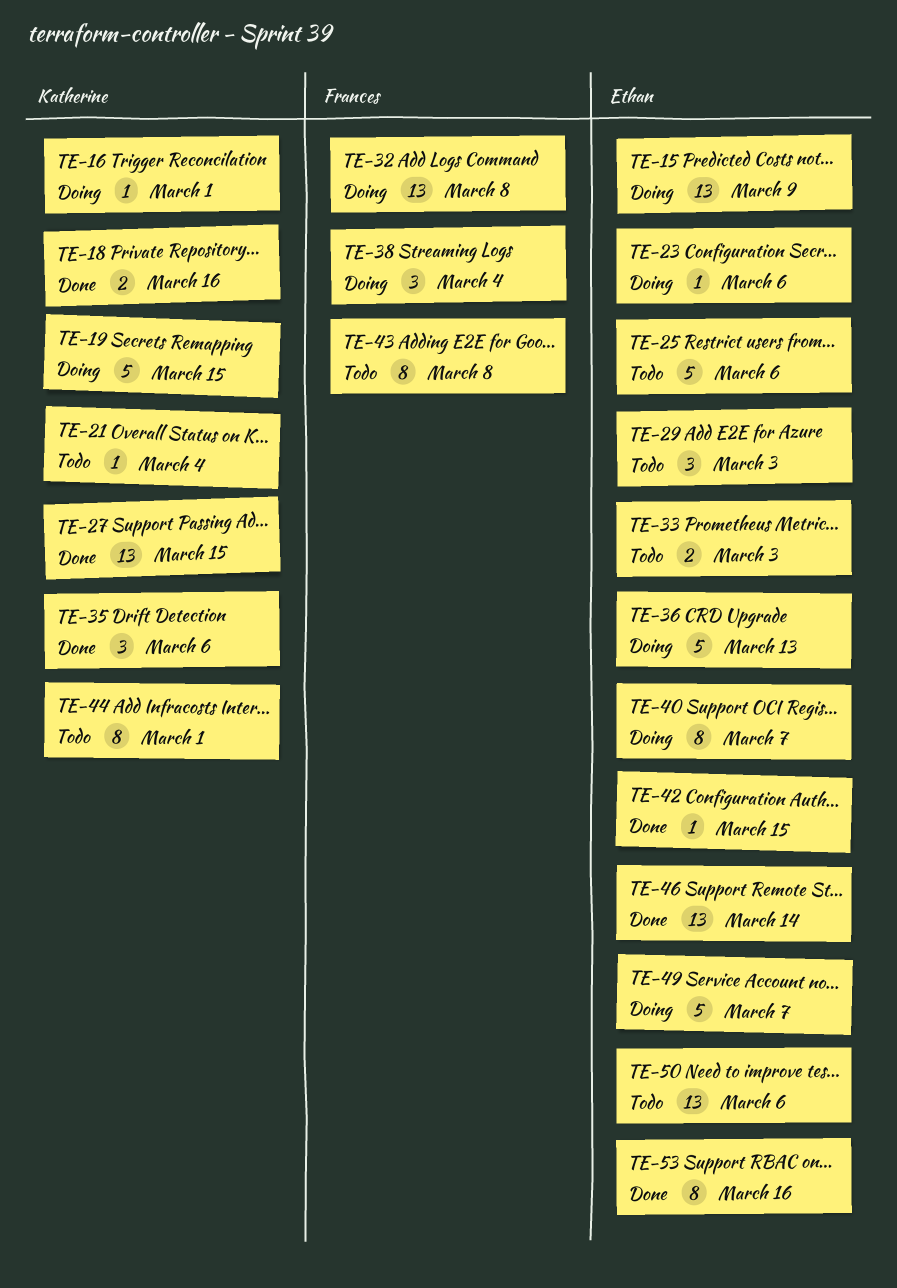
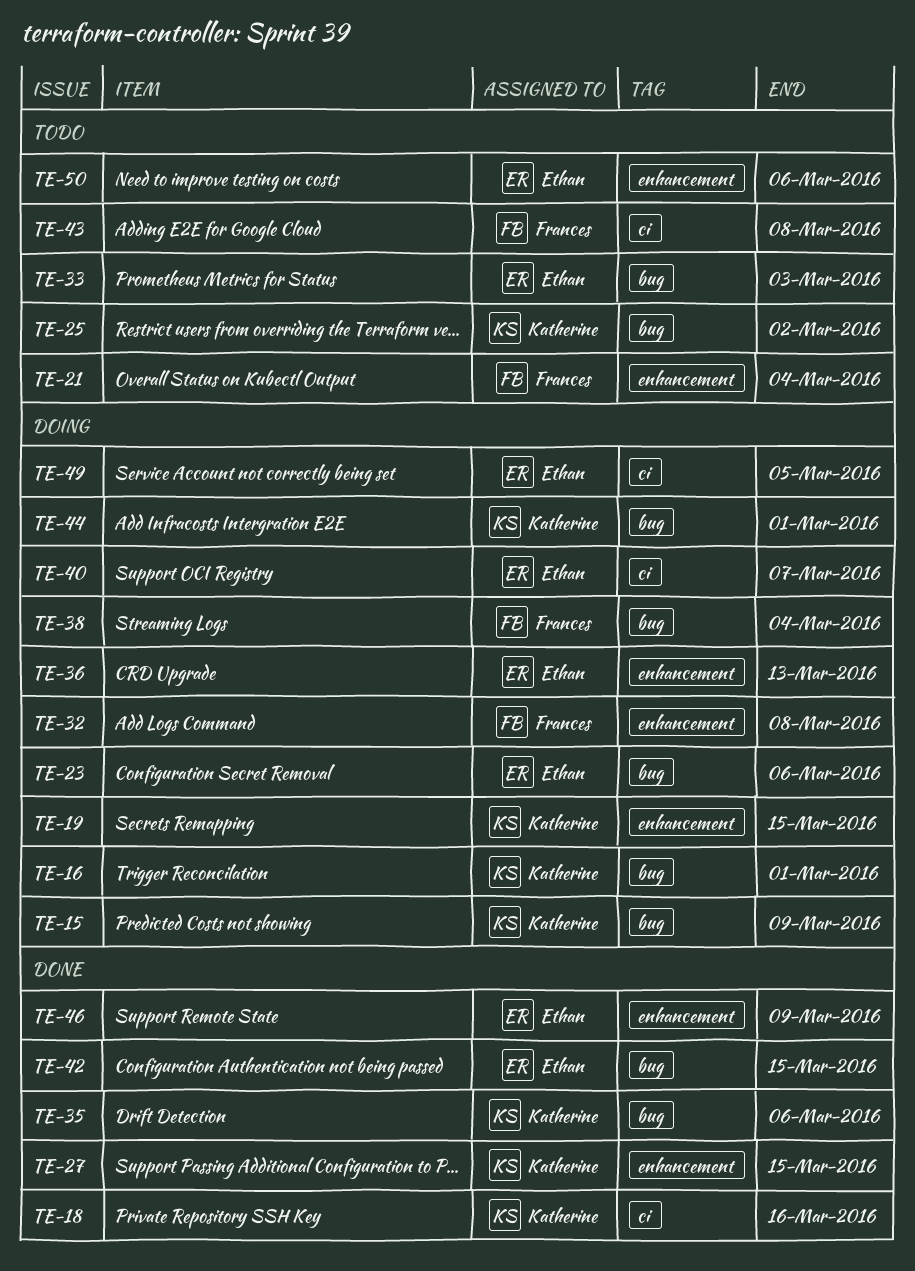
TE-15, owner: Ethan -> Katherine
TE-21, owner: Katherine -> Frances
TE-25, owner: Ethan -> Katherine
TE-25, due: Mar 6 -> Mar 2
TE-29: present -> none
TE-44, status: Todo -> Doing
TE-46, due: Mar 14 -> Mar 9
TE-49, due: Mar 7 -> Mar 5
TE-53: present -> none

